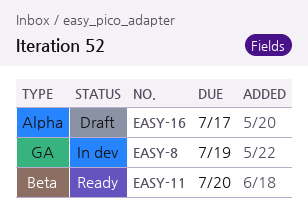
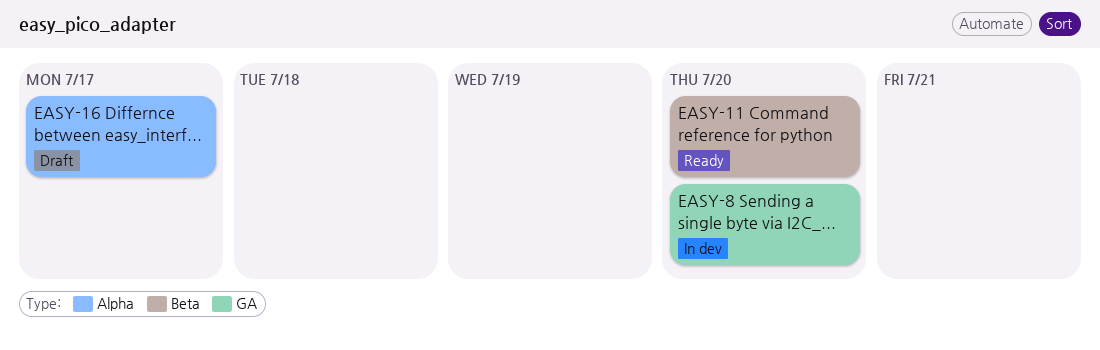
EASY-8, due: Jul 19 -> Jul 20

